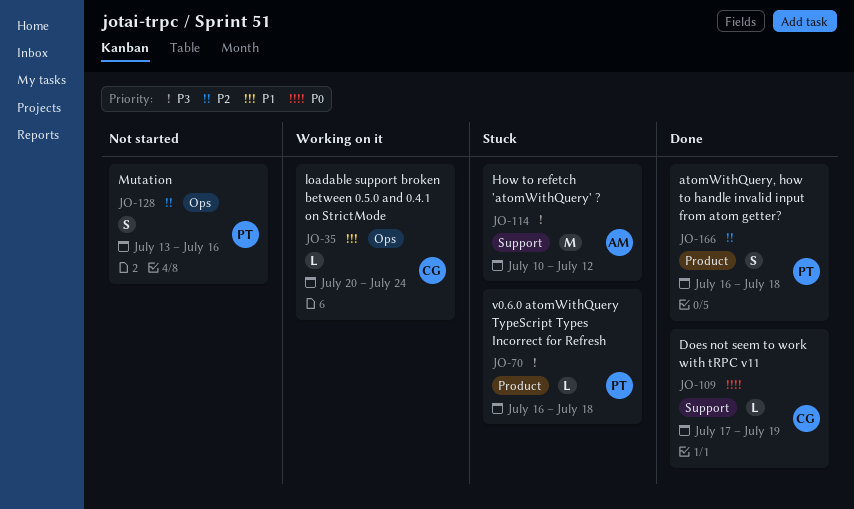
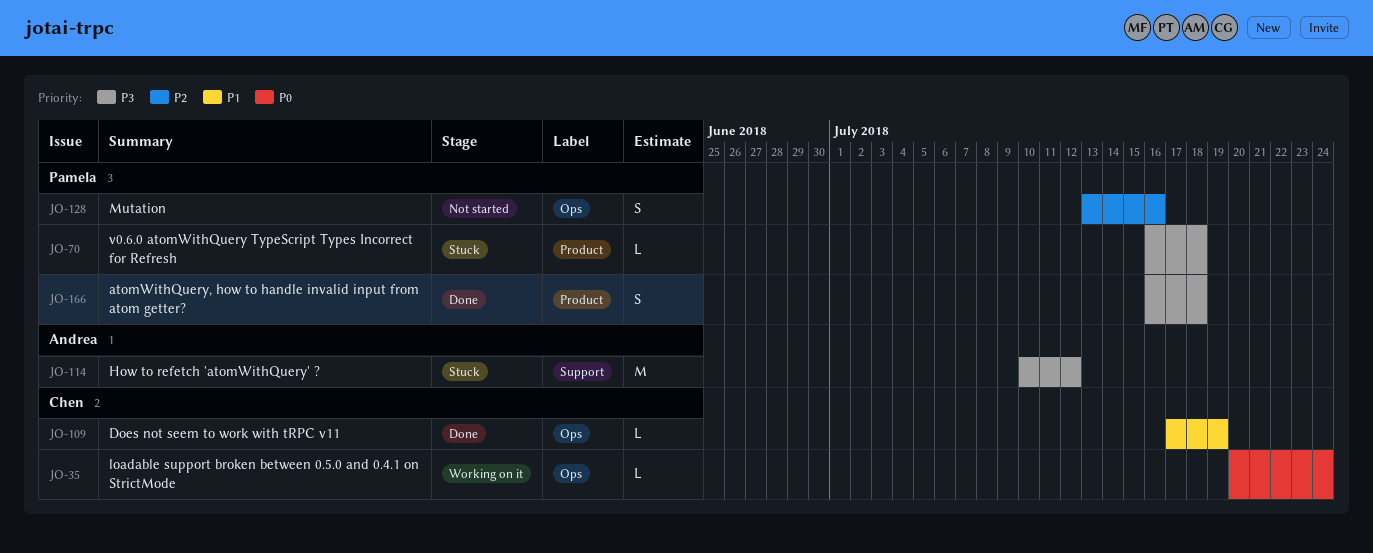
JO-35, priority: P1 -> P0
JO-109, priority: P0 -> P1
JO-109, label: Support -> Ops
JO-166, priority: P2 -> P3

